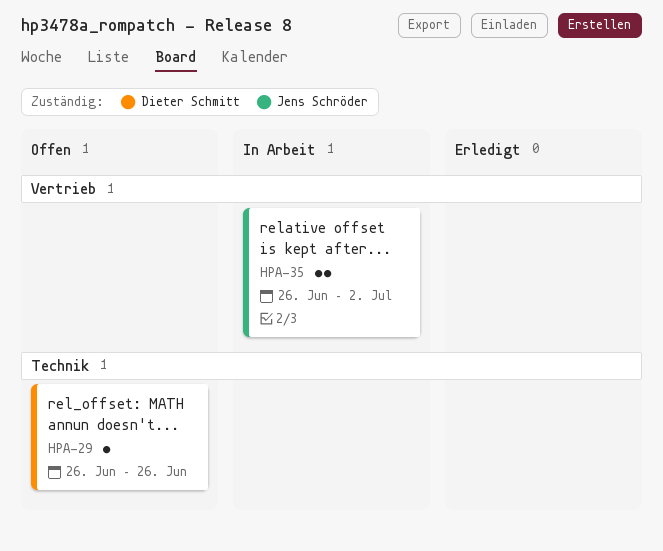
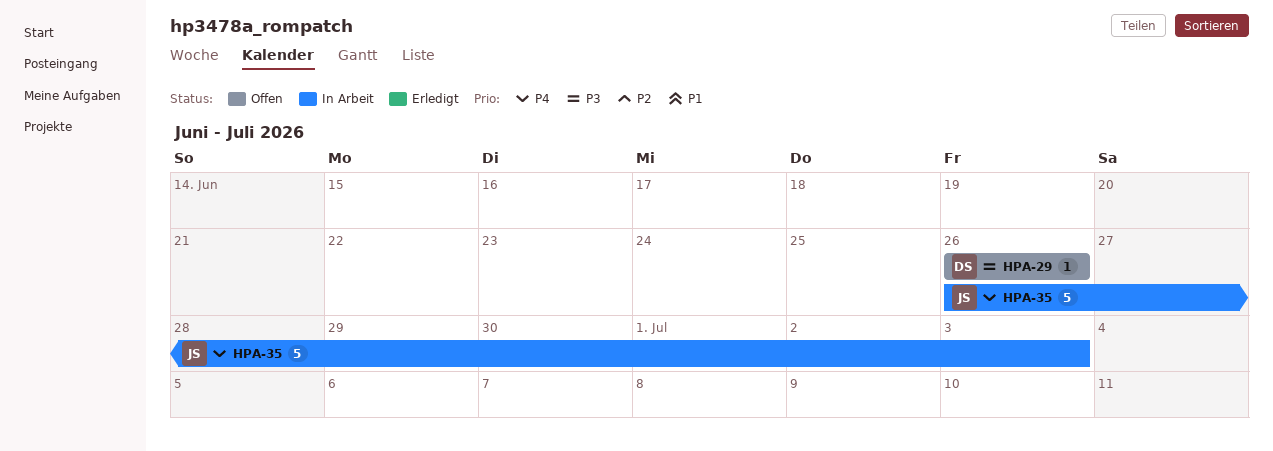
HPA-35, estimate: 2 -> 5
HPA-35, due: Jul 2 -> Jul 3

